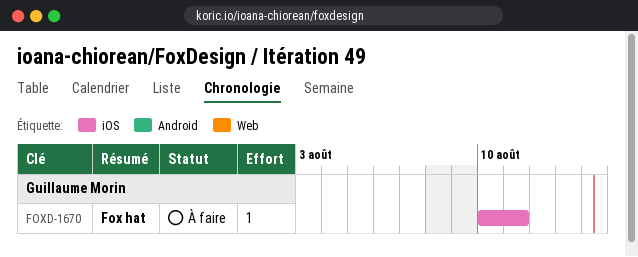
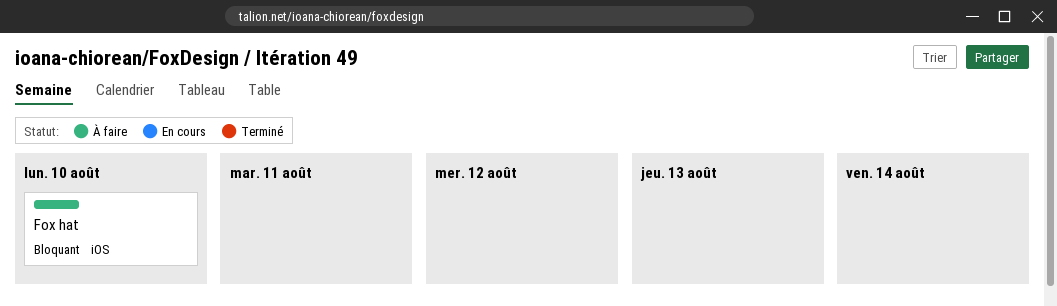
Fox hat, due: Aug 11 -> Aug 10

